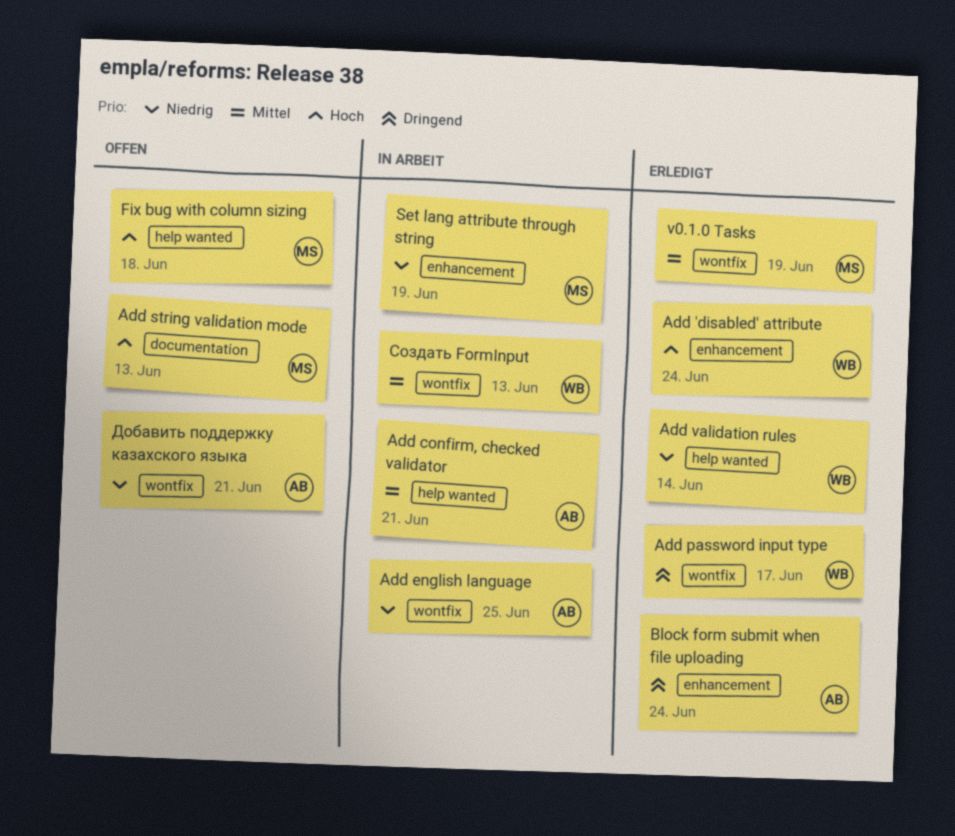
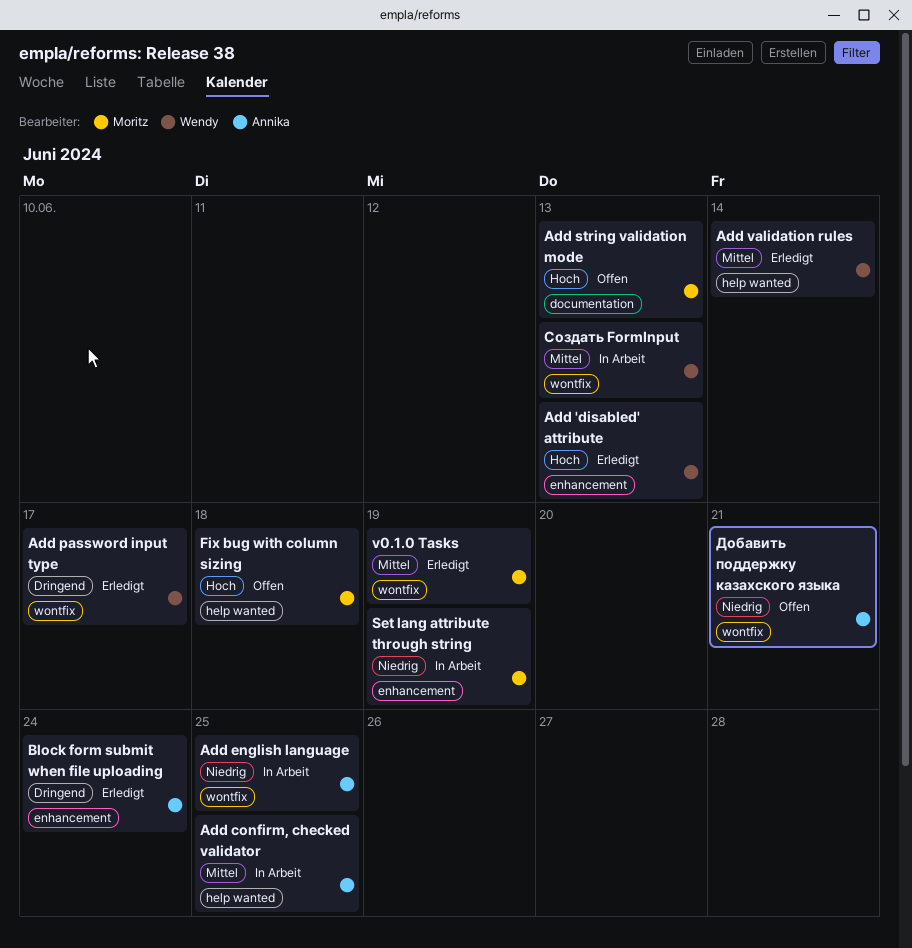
Add 'disabled' attribute, due: Jun 24 -> Jun 13
Add confirm, checked validator, due: Jun 21 -> Jun 25
Add validation rules, priority: Niedrig -> Mittel

